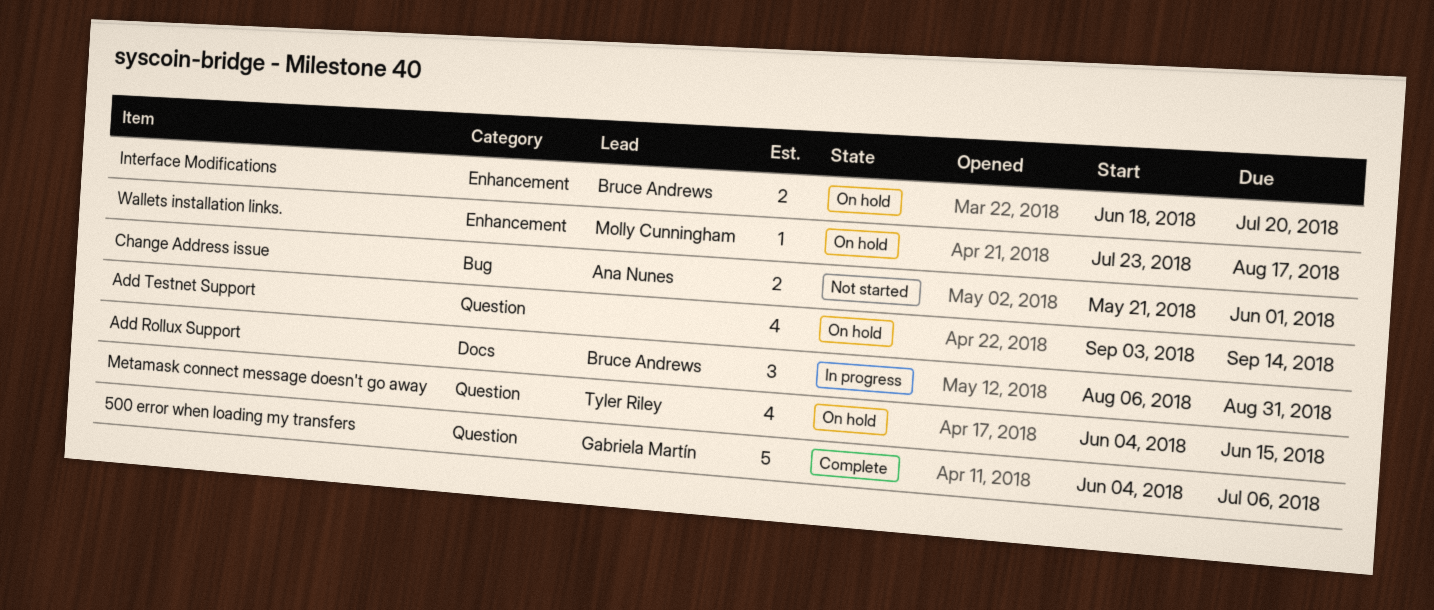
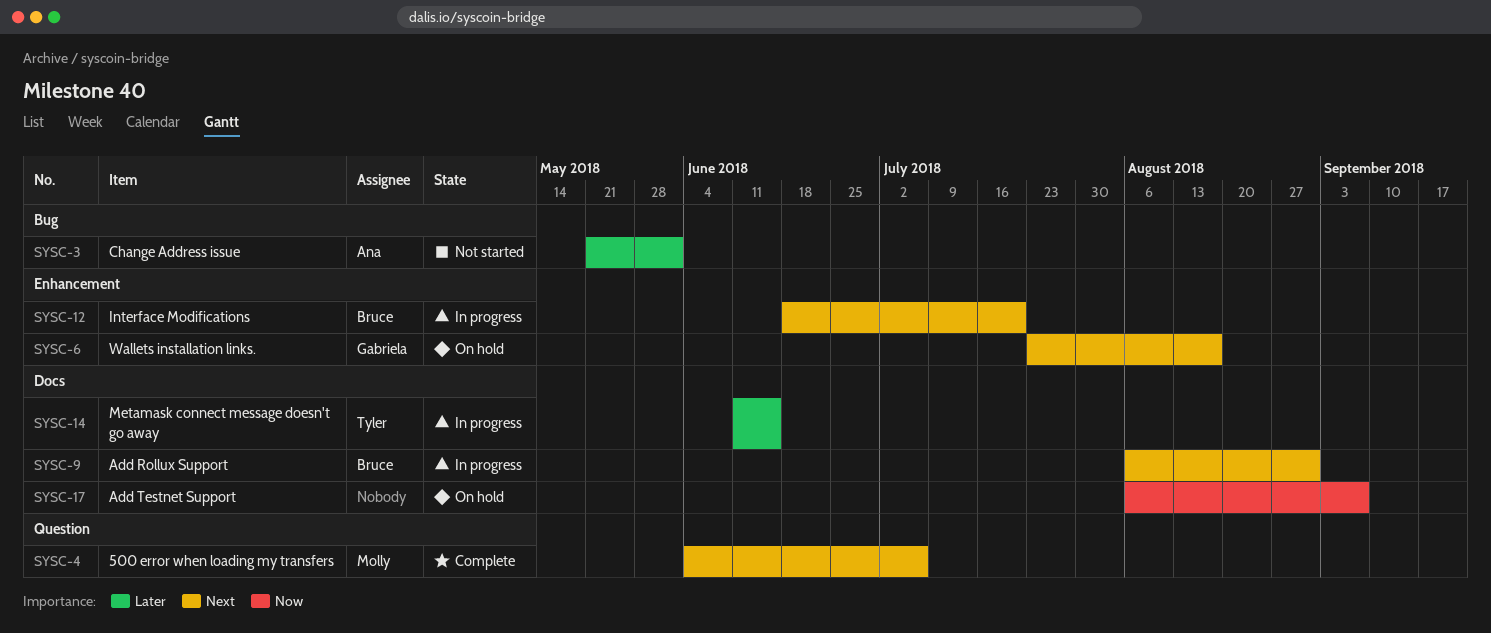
500 error when loading my transfers, owner: Gabriela Martín -> Molly Cunningham
Add Testnet Support, label: Question -> Docs
Add Testnet Support, start: Sep 3 -> Aug 6
Add Testnet Support, due: Sep 14 -> Sep 7
Interface Modifications, status: On hold -> In progress
Metamask connect message doesn't go away, status: On hold -> In progress
Metamask connect message doesn't go away, label: Question -> Docs
Metamask connect message doesn't go away, start: Jun 4 -> Jun 11
Wallets installation links., owner: Molly Cunningham -> Gabriela Martín

